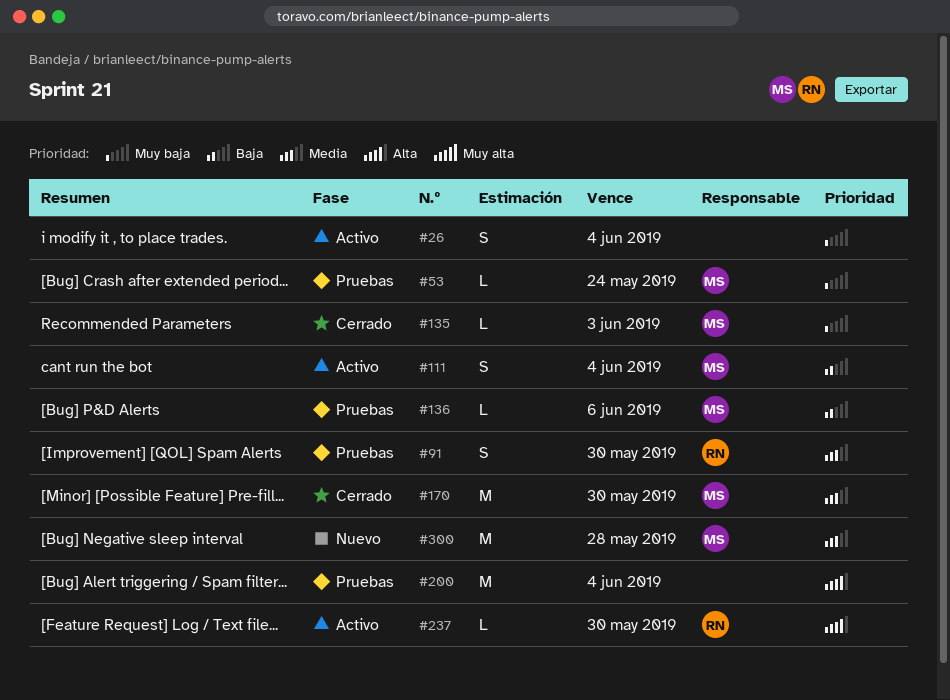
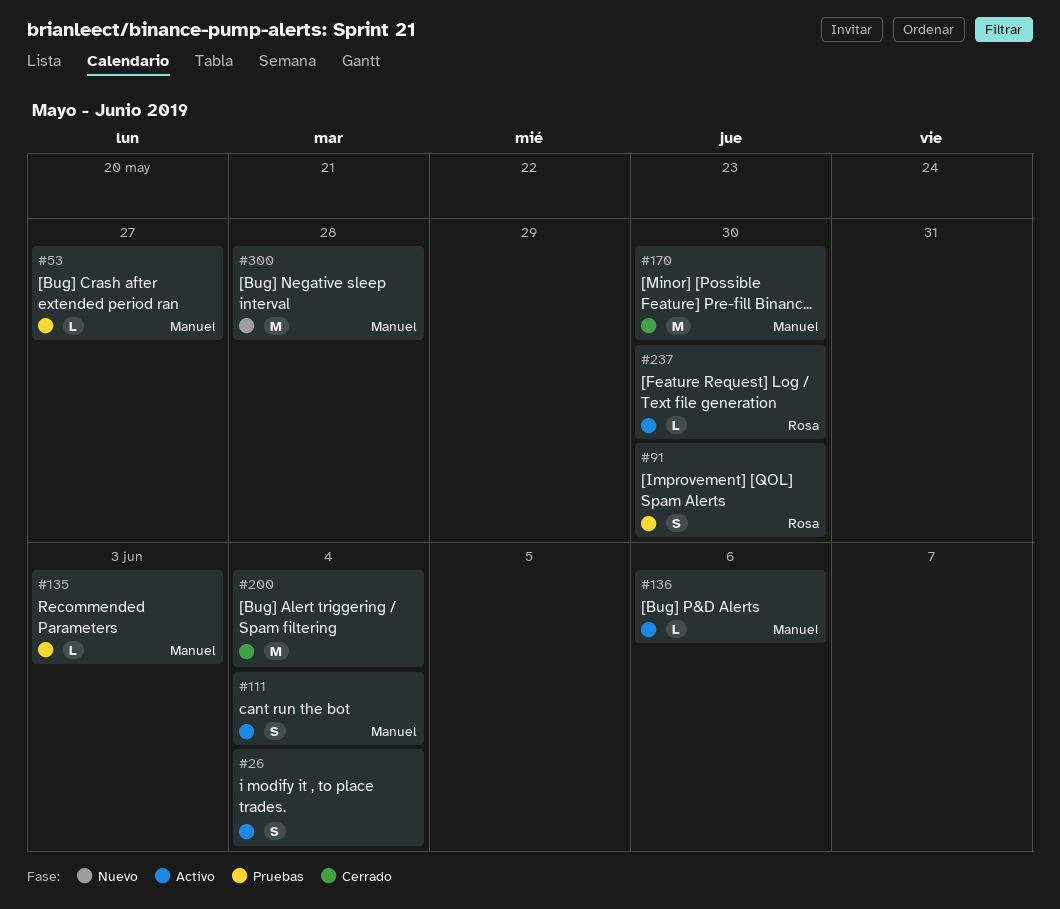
#53, due: May 24 -> May 27
#135, status: Cerrado -> Pruebas
#136, status: Pruebas -> Activo
#200, status: Pruebas -> Cerrado

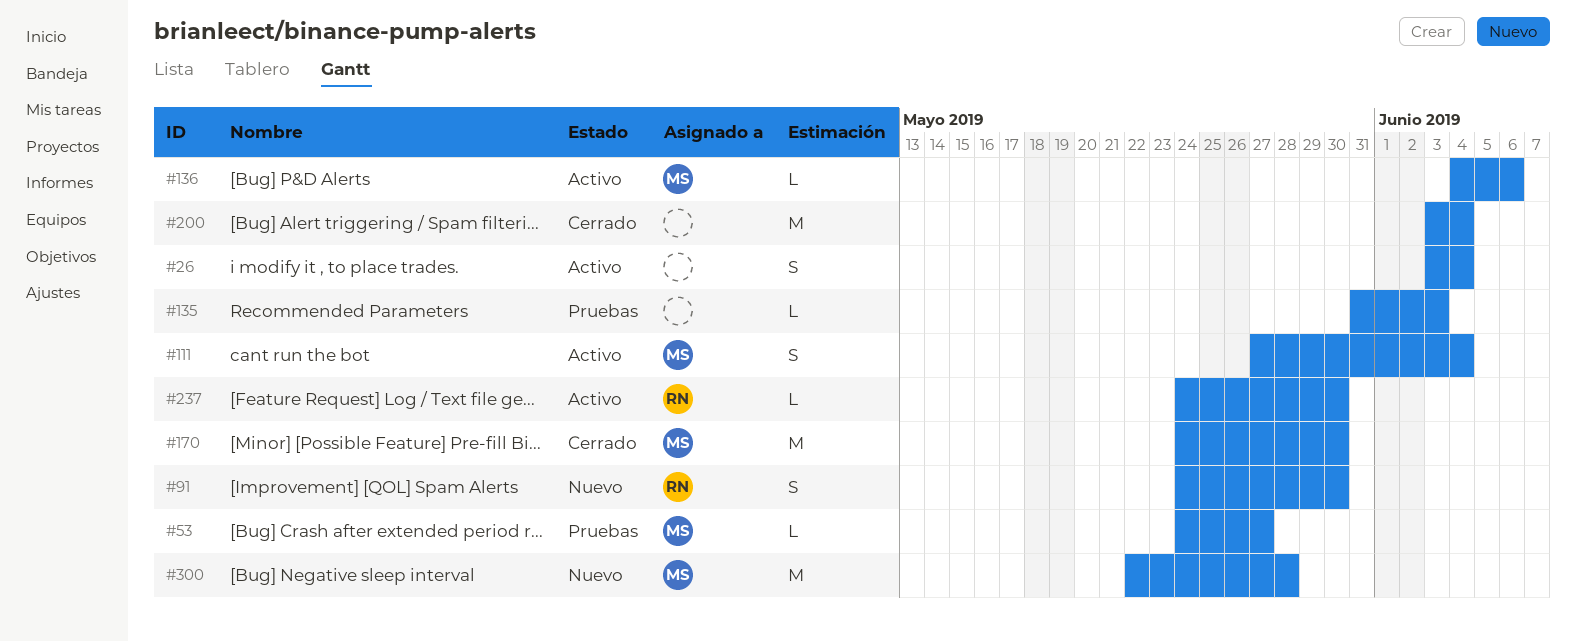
#91, status: Pruebas -> Nuevo
#135, owner: Manuel -> none

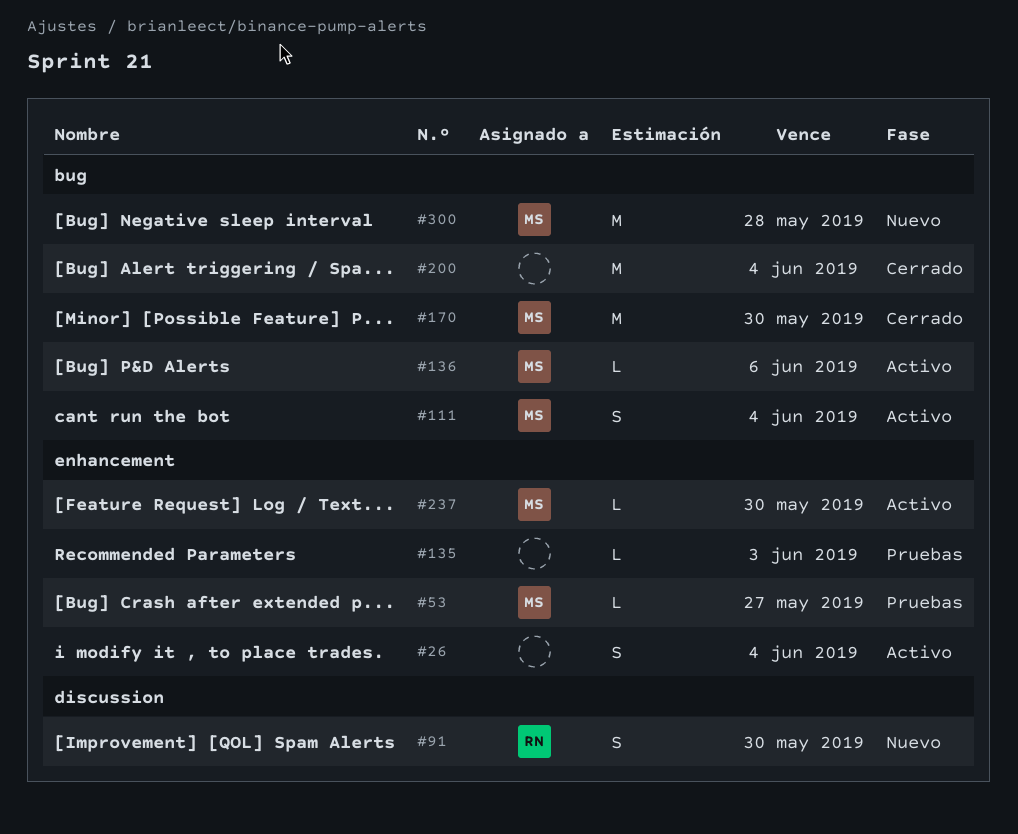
#237, owner: RN -> MS

